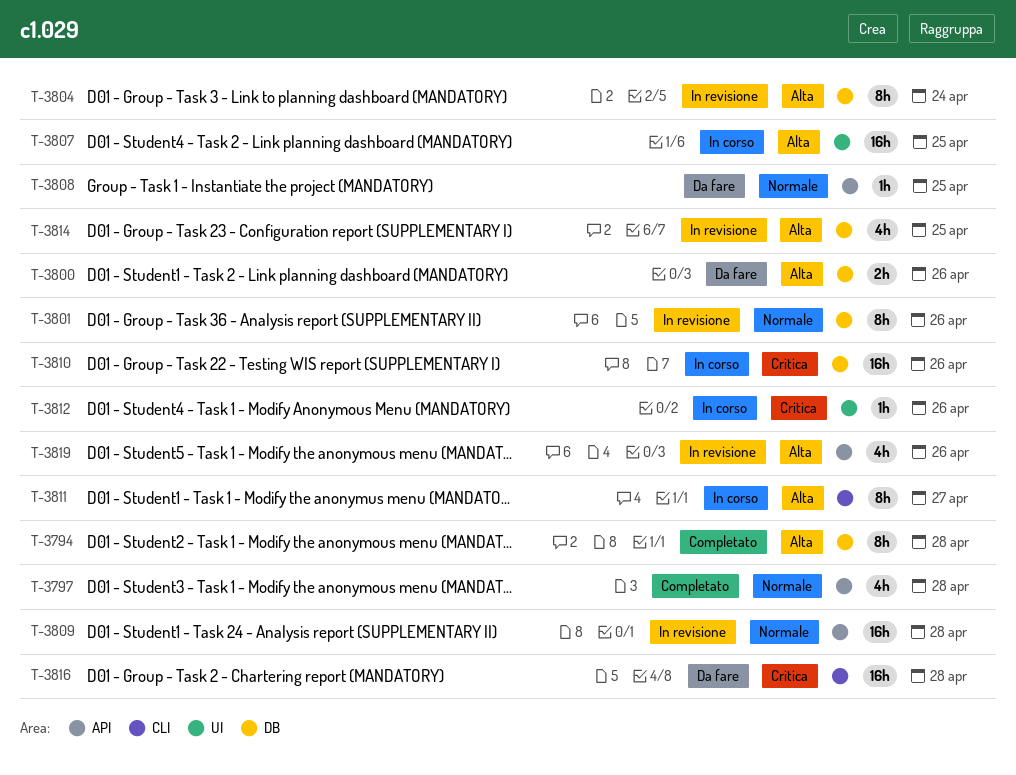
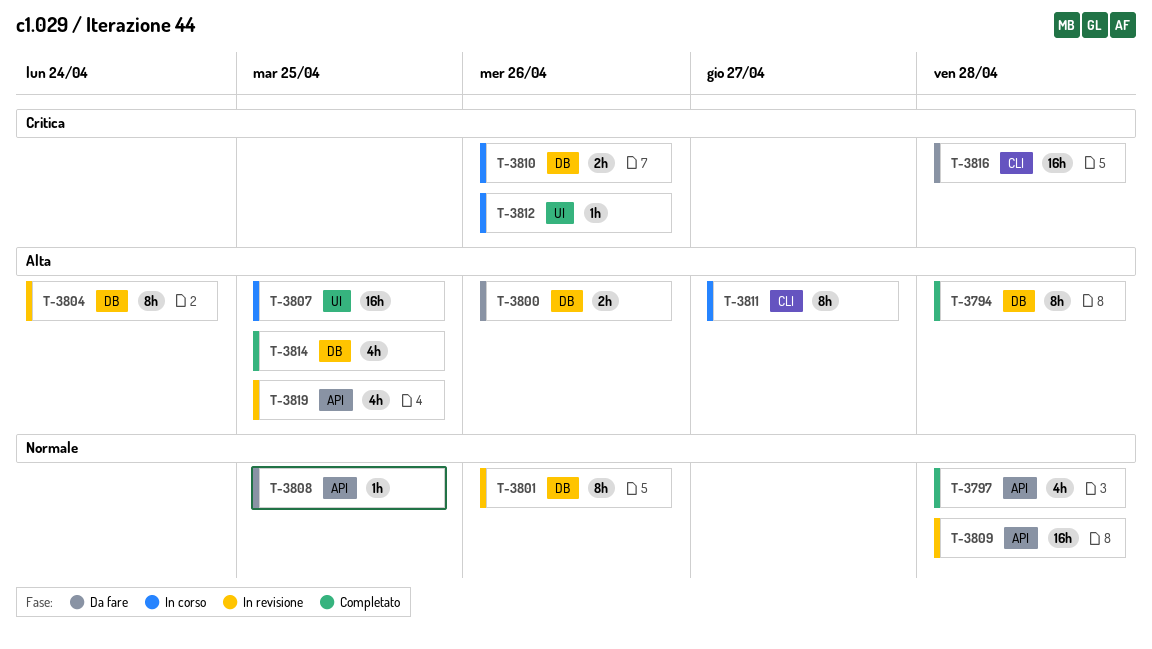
T-3810, estimate: 16h -> 2h
T-3814, status: In revisione -> Completato
T-3819, due: Apr 26 -> Apr 25

